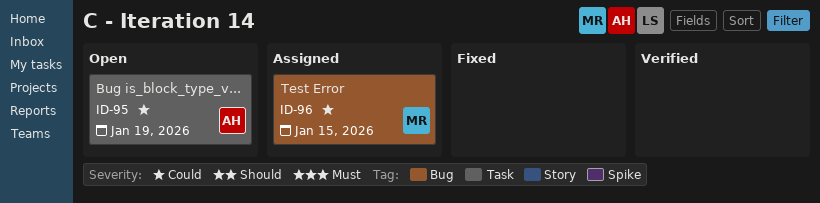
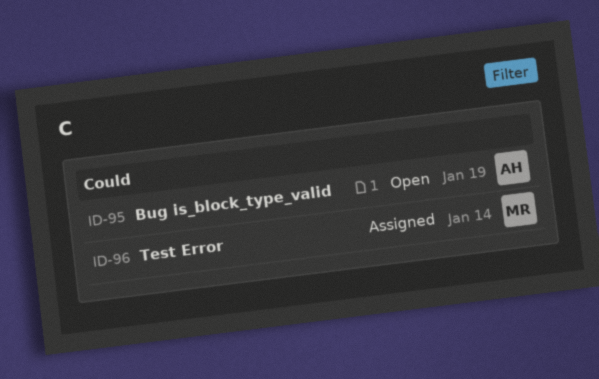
ID-96, due: Jan 15 -> Jan 14

